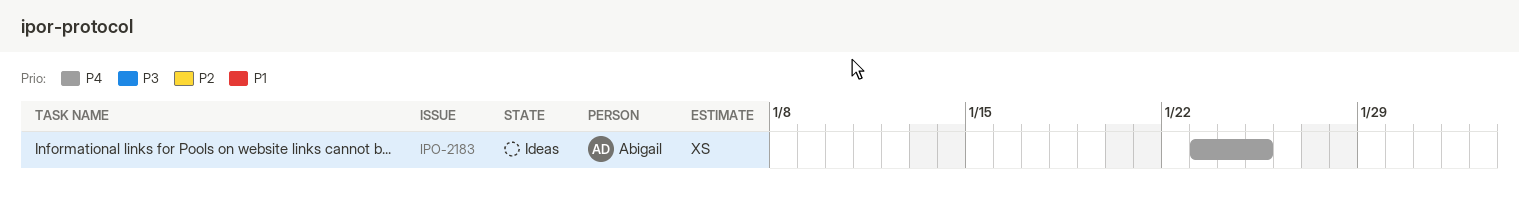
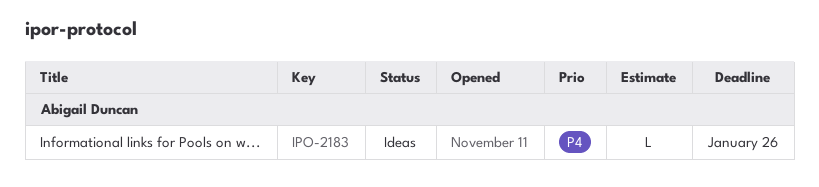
IPO-2183, estimate: XS -> L
IPO-2183, due: Jan 25 -> Jan 26

